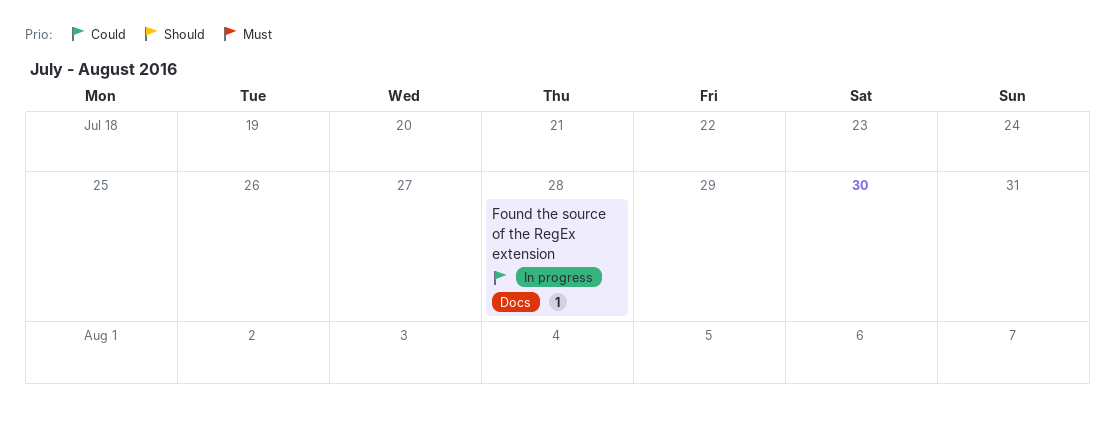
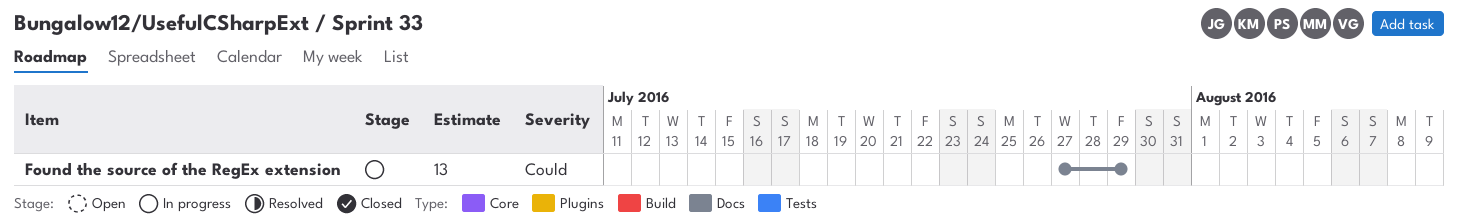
Found the source of the RegEx extension, estimate: 1 -> 13
Found the source of the RegEx extension, due: Jul 28 -> Jul 29

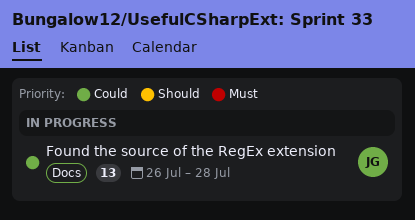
Found the source of the RegEx extension, start: Jul 27 -> Jul 26
Found the source of the RegEx extension, due: Jul 29 -> Jul 28

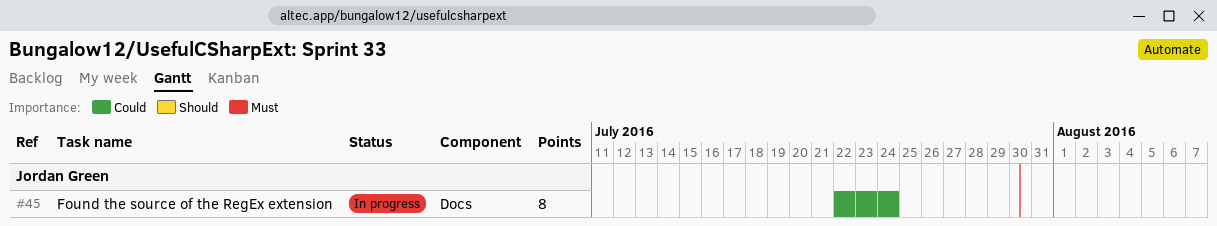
Found the source of the RegEx extension, estimate: 13 -> 8
Found the source of the RegEx extension, start: Jul 26 -> Jul 22
Found the source of the RegEx extension, due: Jul 28 -> Jul 24

